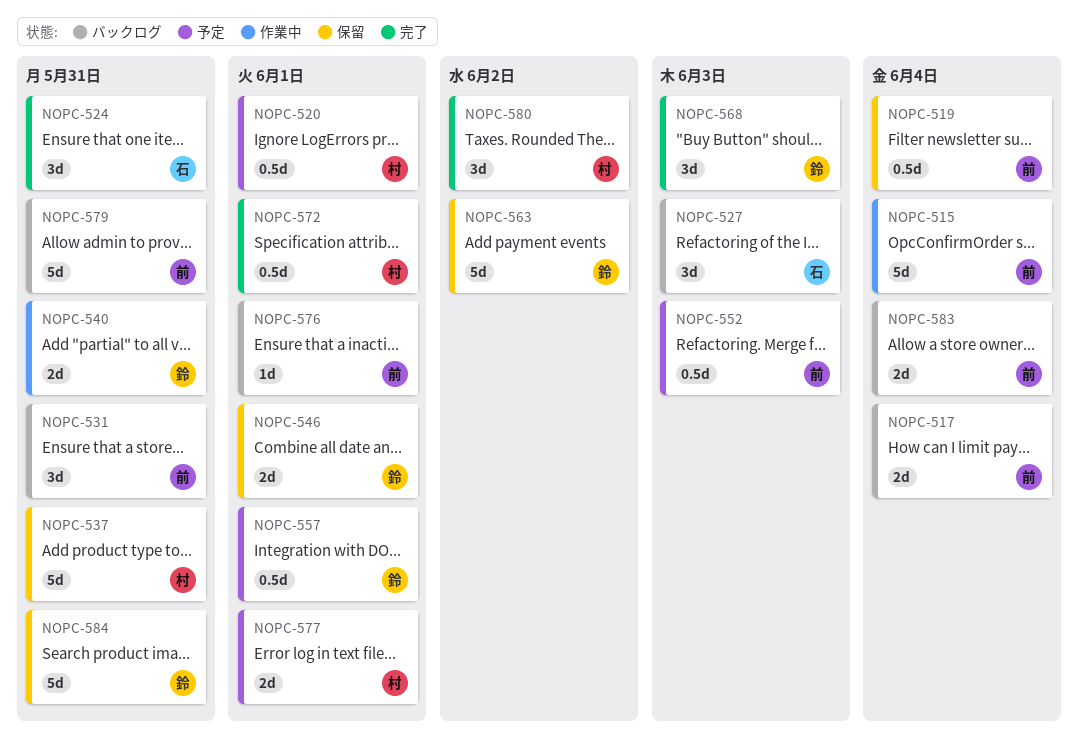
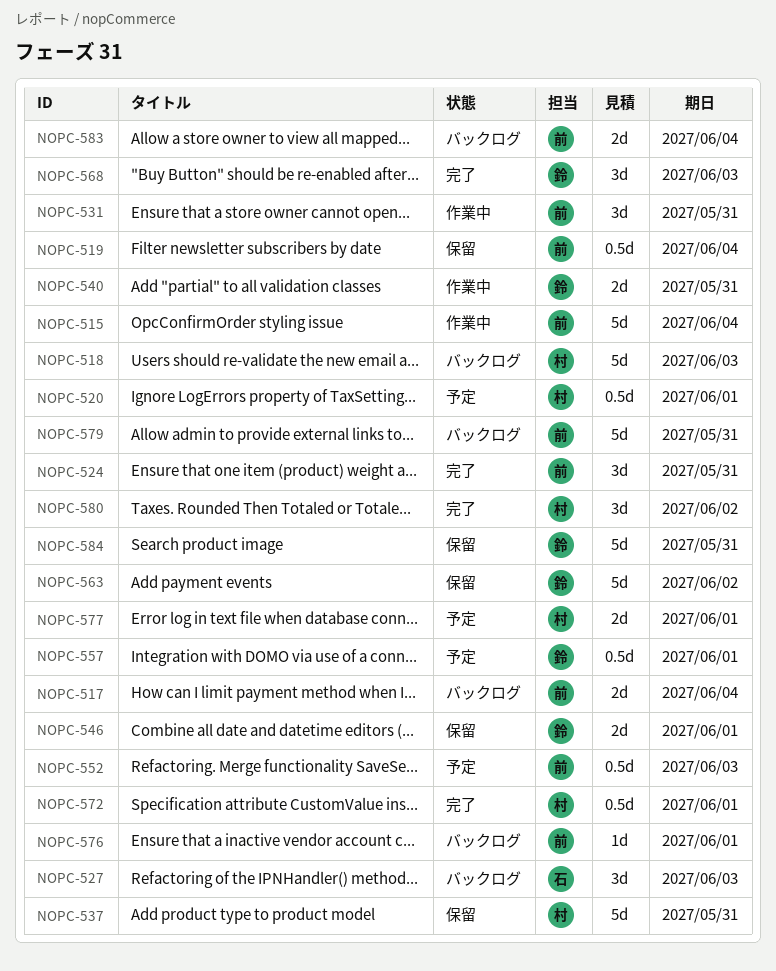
NOPC-518: none -> present
NOPC-524, owner: 石 -> 前
NOPC-531, status: バックログ -> 作業中

